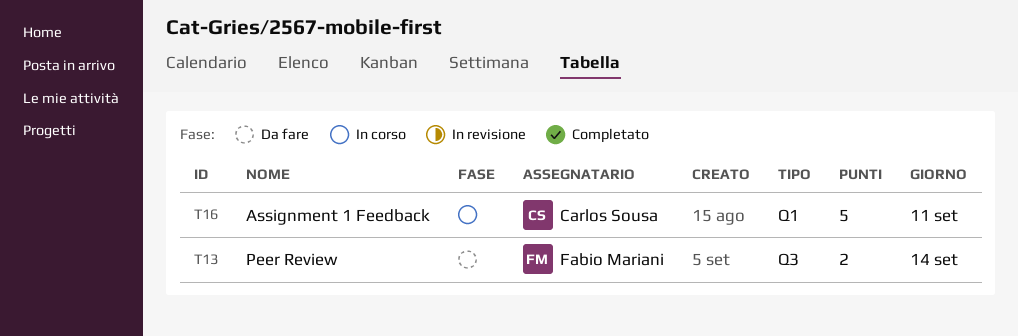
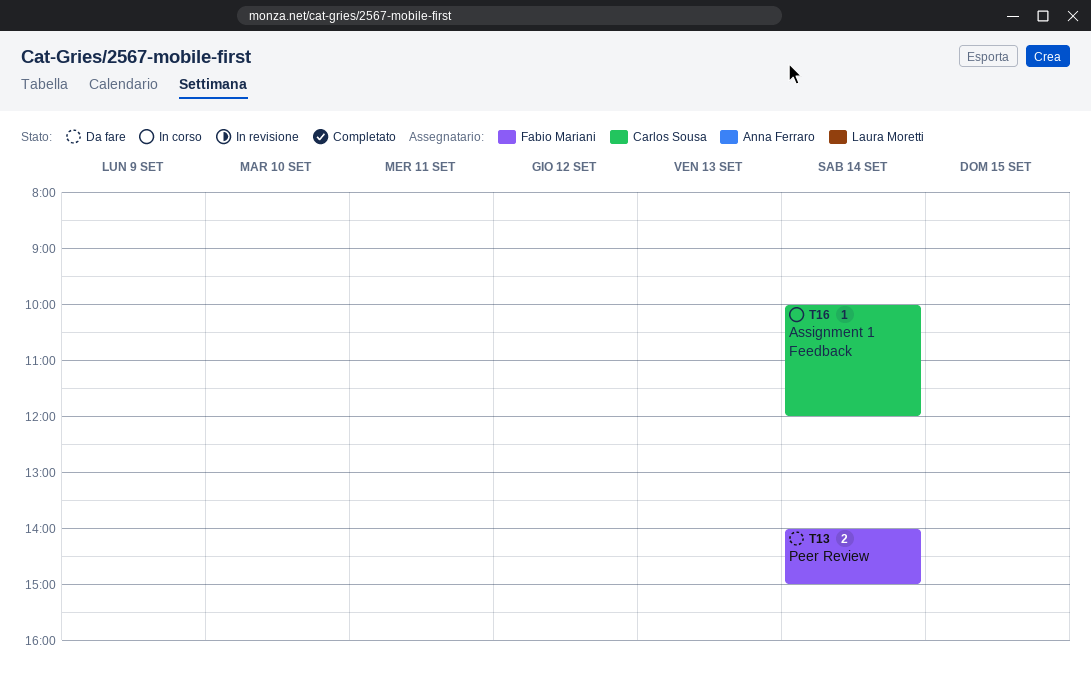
T16, estimate: 5 -> 1
T16, day: Sep 11 -> Sep 14

